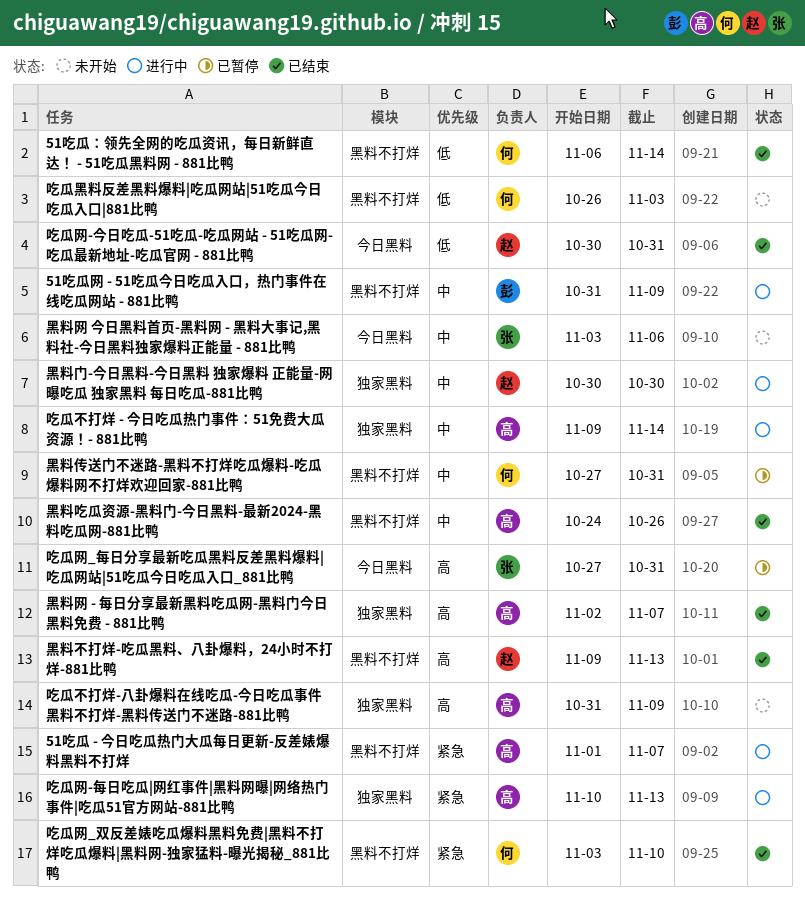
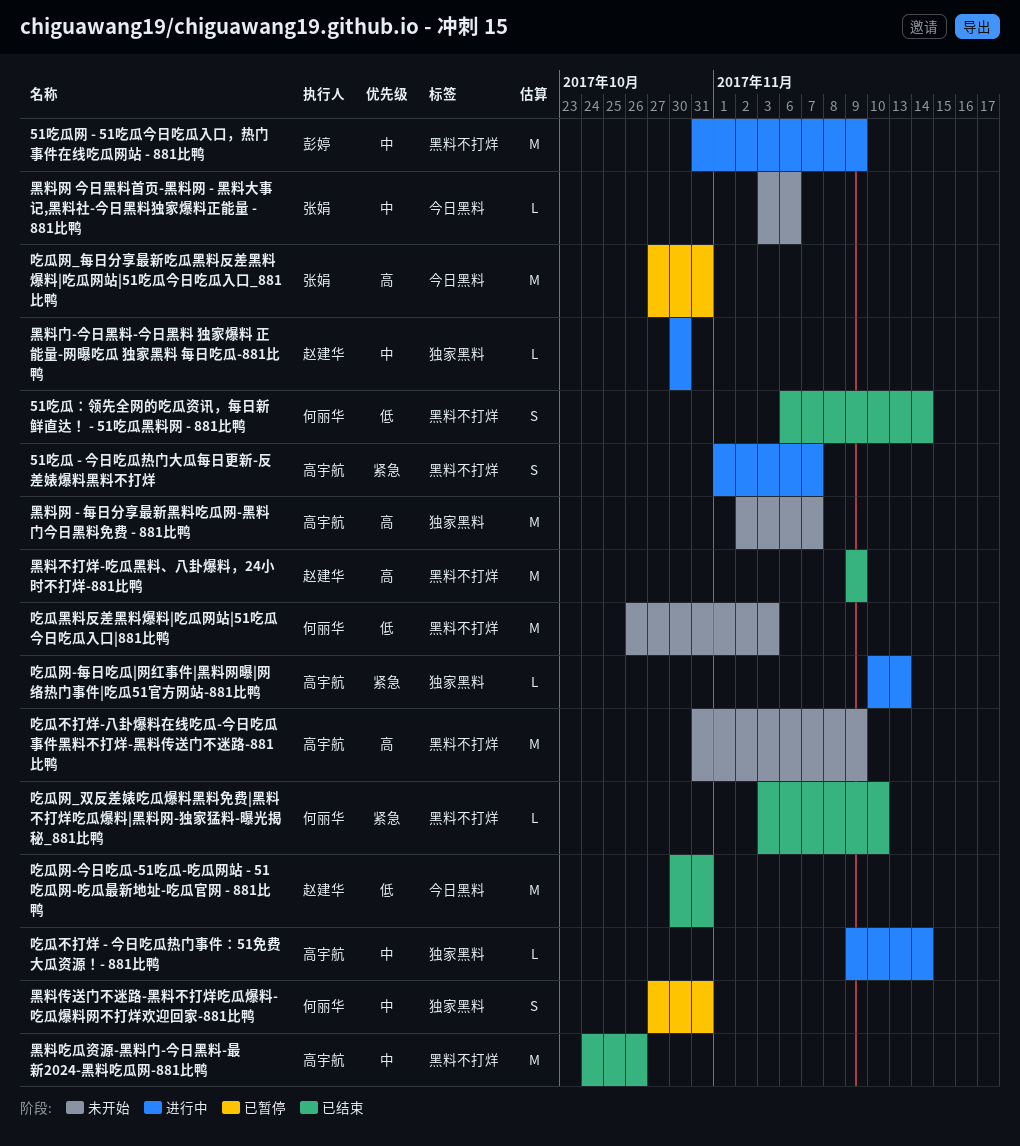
吃瓜不打烊-八卦爆料在线吃瓜-今日吃瓜事件黑料不打烊-黑料传送门不迷路-881比鸭, label: 独家黑料 -> 黑料不打烊
黑料不打烊-吃瓜黑料、八卦爆料，24小时不打烊-881比鸭, due: Nov 13 -> Nov 9
黑料传送门不迷路-黑料不打烊吃瓜爆料-吃瓜爆料网不打烊欢迎回家-881比鸭, label: 黑料不打烊 -> 独家黑料
黑料网 - 每日分享最新黑料吃瓜网-黑料门今日黑料免费 - 881比鸭, status: 已结束 -> 未开始

